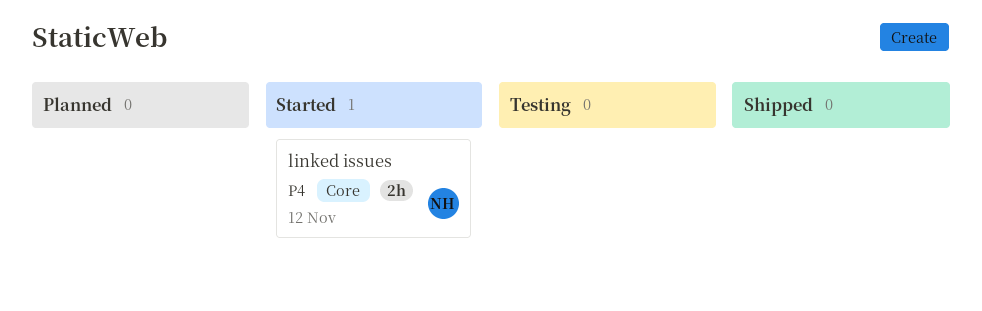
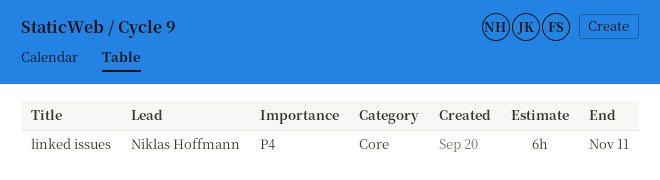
linked issues, estimate: 2h -> 6h
linked issues, due: Nov 12 -> Nov 11

